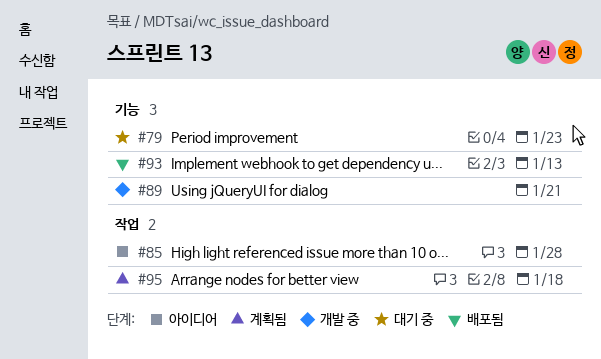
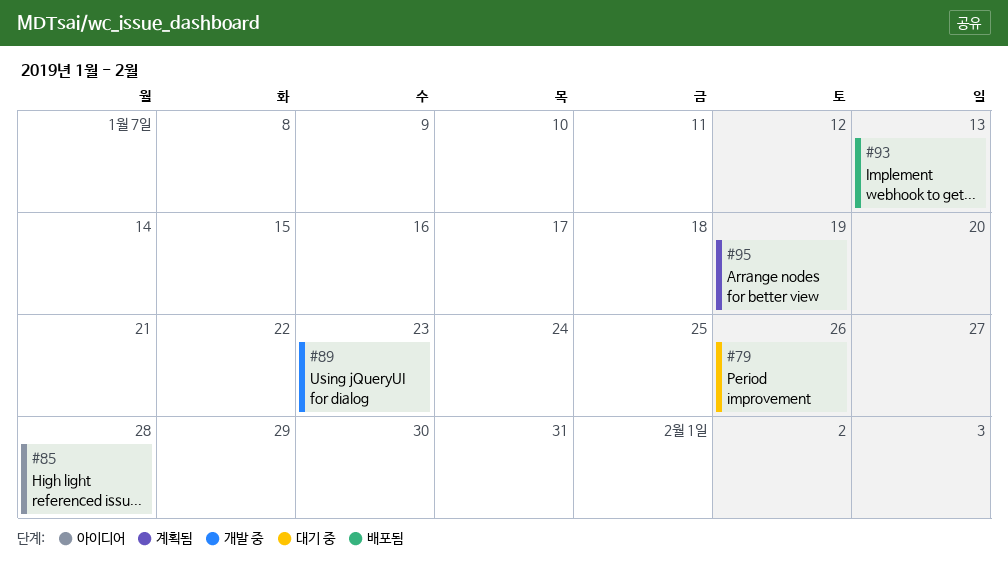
#79, due: Jan 23 -> Jan 26
#89, due: Jan 21 -> Jan 23
#95, due: Jan 18 -> Jan 19

